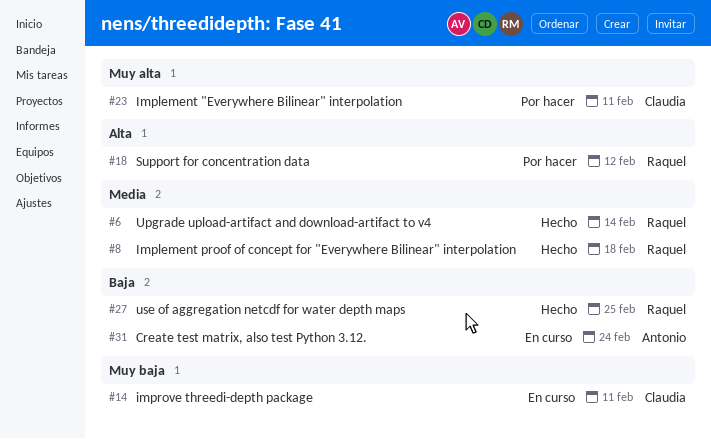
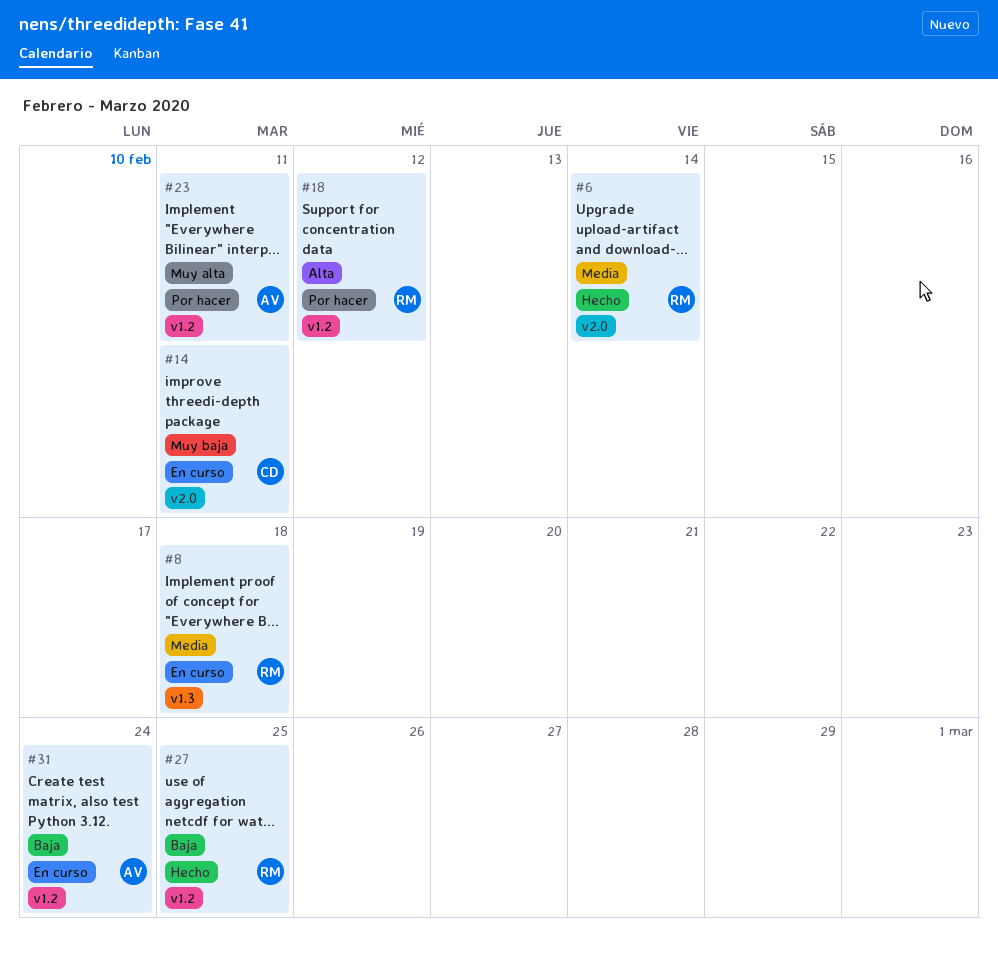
#8, status: Hecho -> En curso
#23, owner: Claudia -> Antonio

